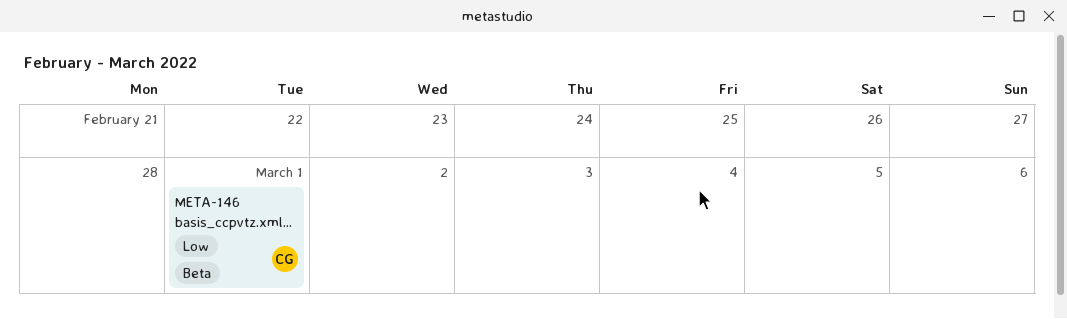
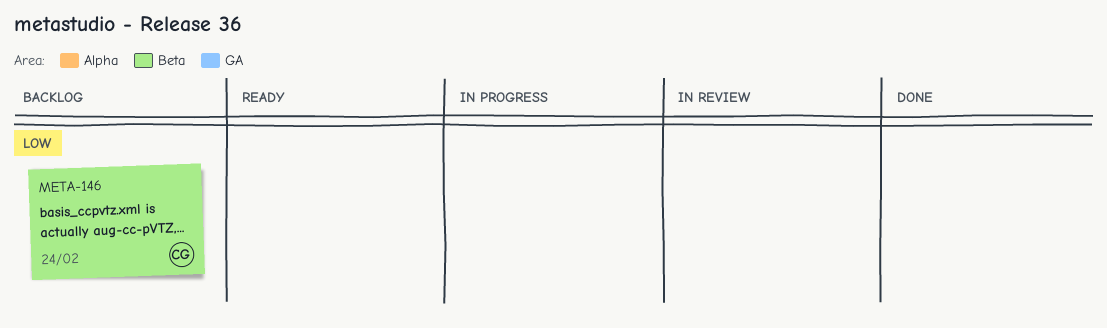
META-146, due: Mar 1 -> Feb 24

